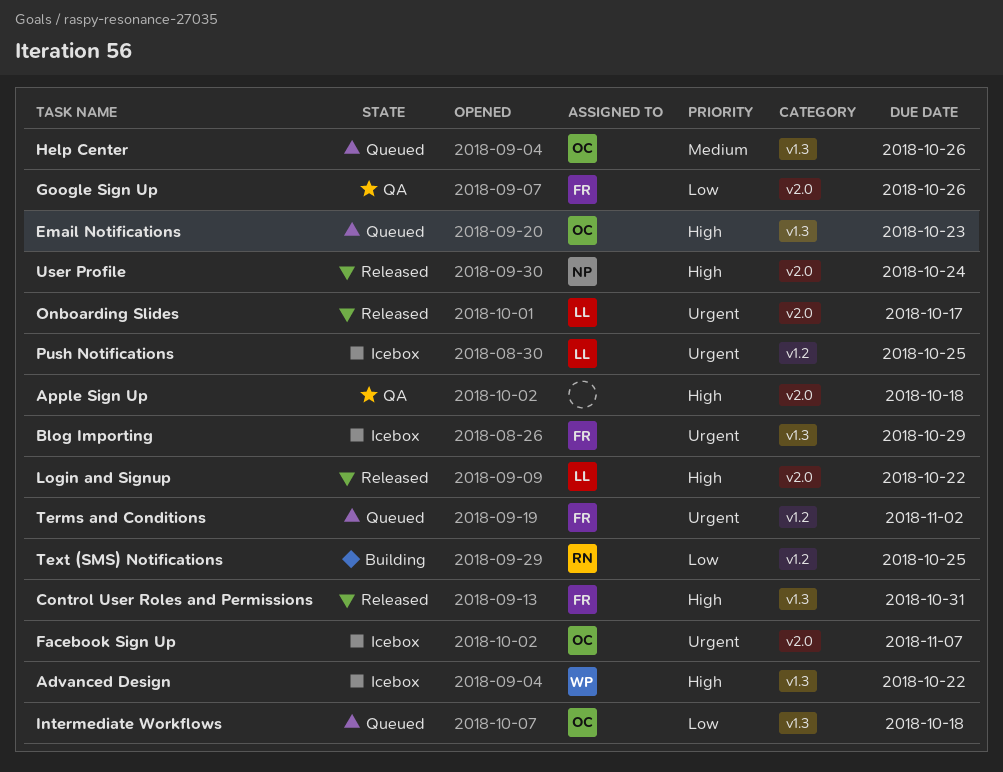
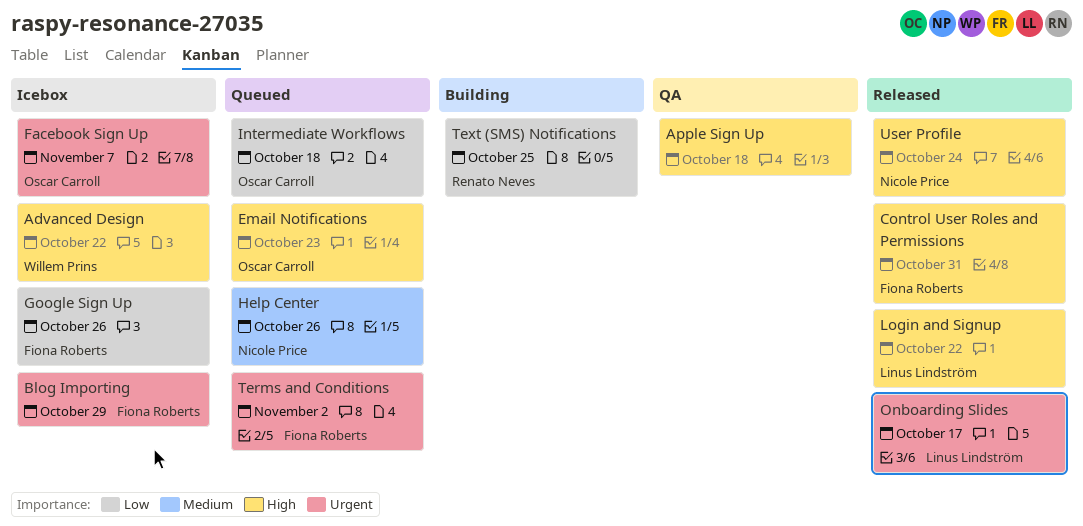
Google Sign Up, status: QA -> Icebox
Help Center, owner: Oscar Carroll -> Nicole Price
Push Notifications: present -> none

